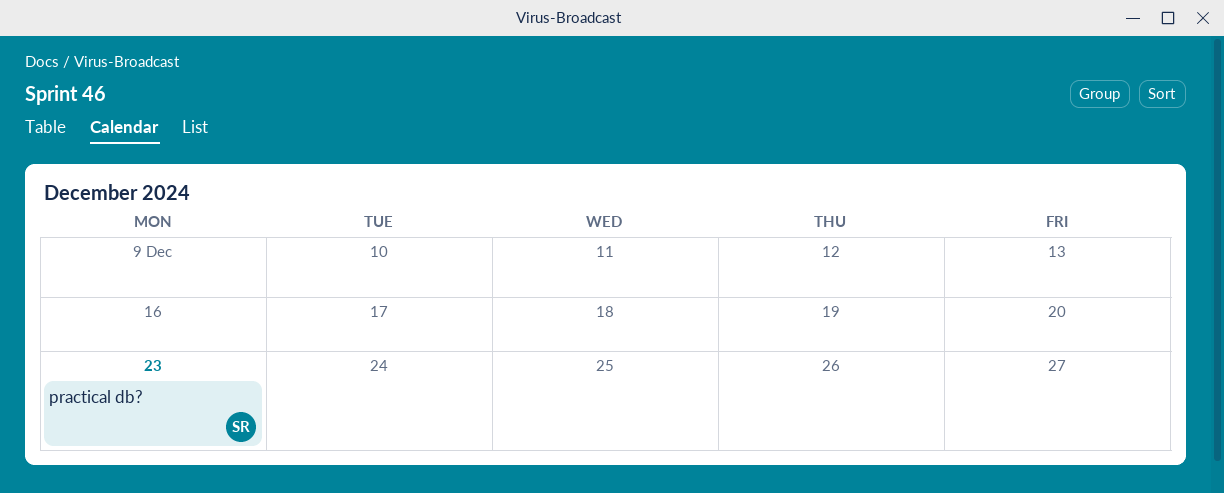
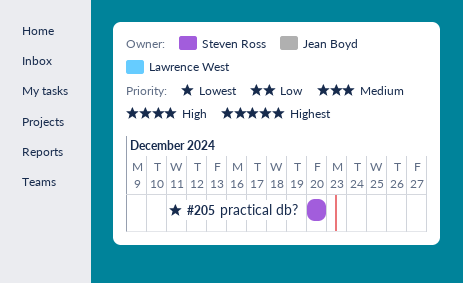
practical db?, due: Dec 23 -> Dec 20

